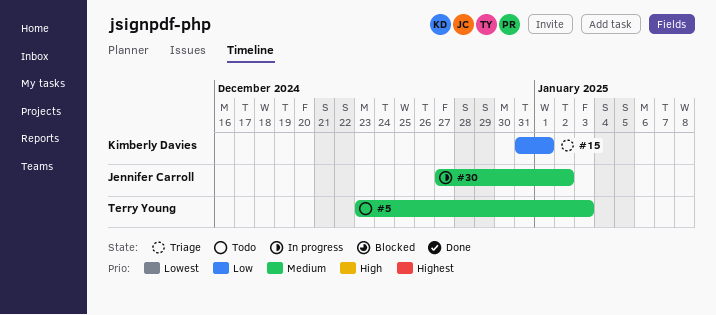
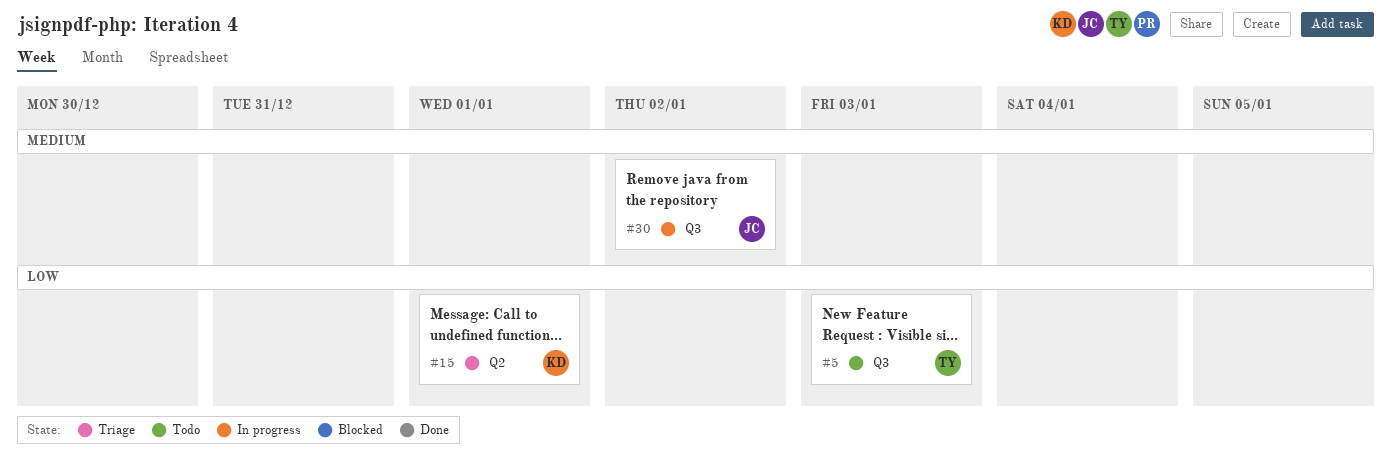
#5, priority: Medium -> Low

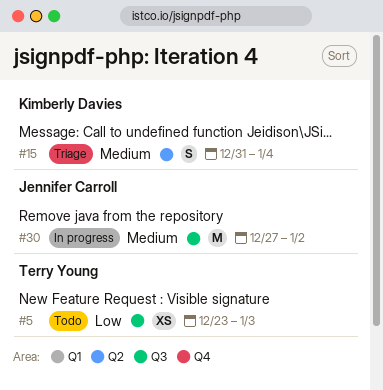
#15, priority: Low -> Medium
#15, due: Jan 1 -> Jan 4

